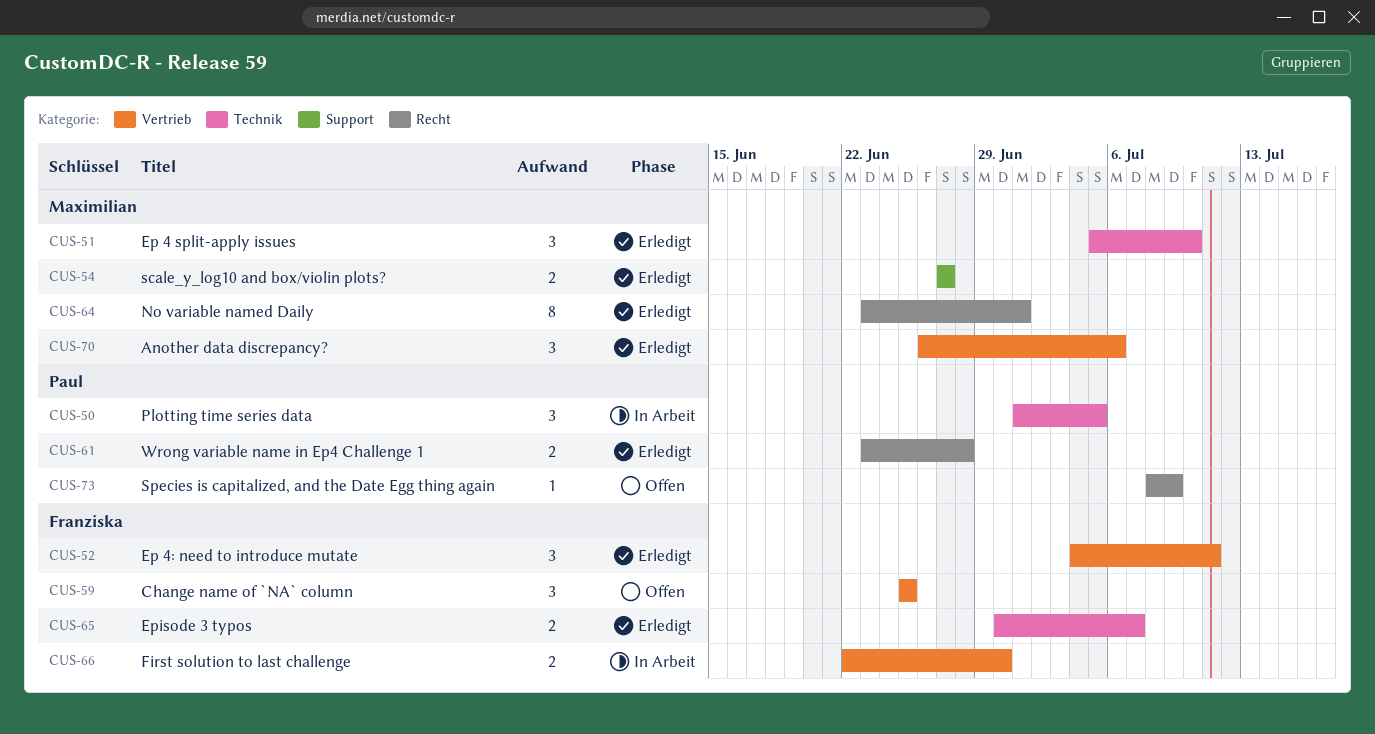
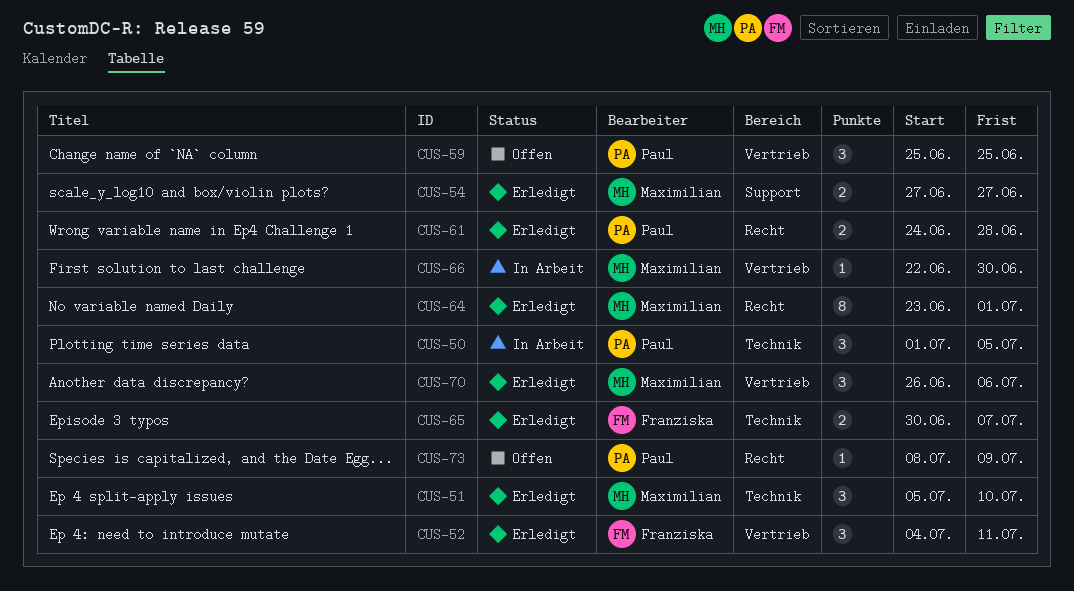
CUS-59, owner: Franziska -> Paul
CUS-61, start: Jun 23 -> Jun 24
CUS-66, owner: Franziska -> Maximilian
CUS-66, estimate: 2 -> 1

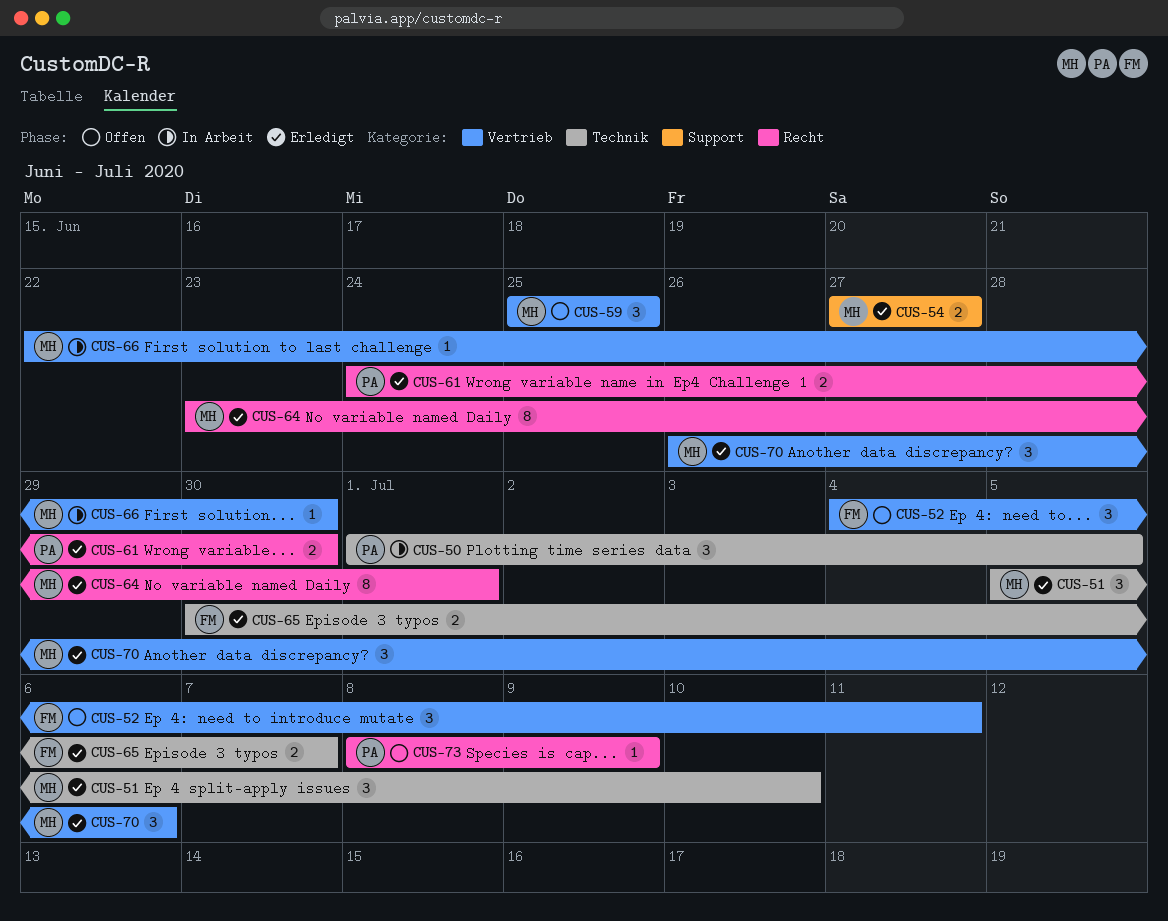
CUS-52, status: Erledigt -> Offen
CUS-59, owner: Paul -> Maximilian
CUS-61, due: Jun 28 -> Jun 30

